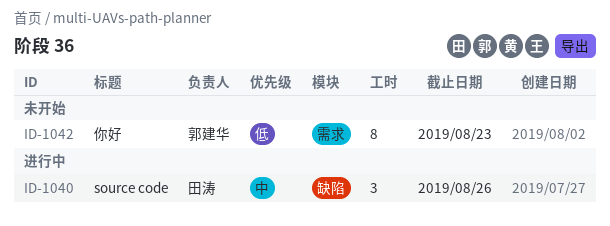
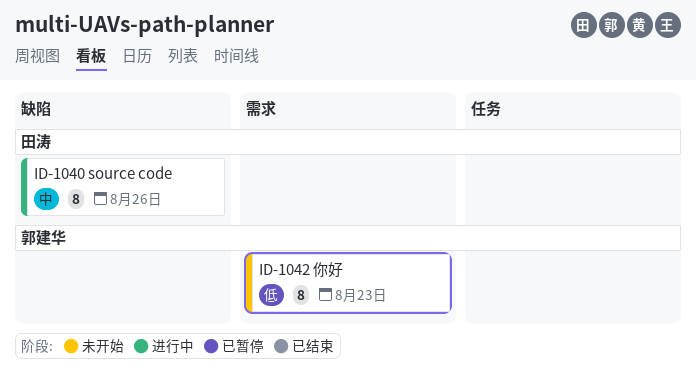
ID-1040, estimate: 3 -> 8

